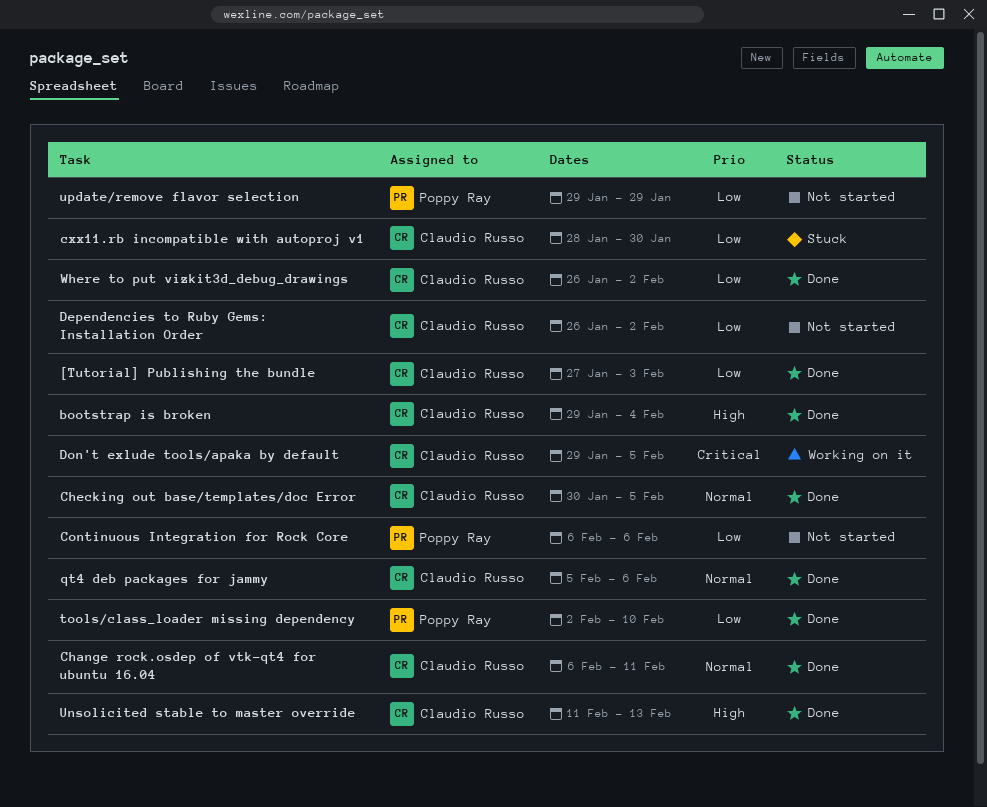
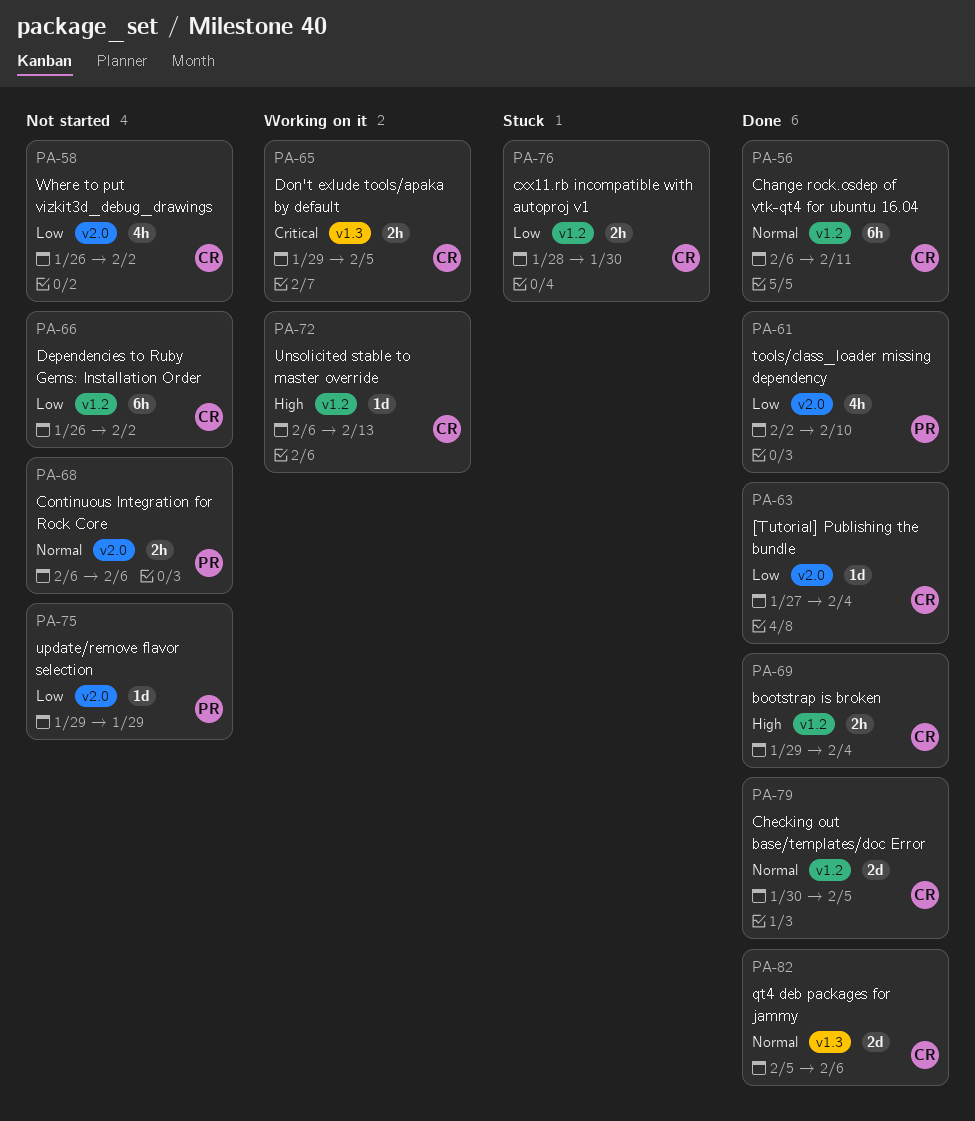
[Tutorial] Publishing the bundle, due: Feb 3 -> Feb 4
Continuous Integration for Rock Core, priority: Low -> Normal
Unsolicited stable to master override, status: Done -> Working on it
Unsolicited stable to master override, start: Feb 11 -> Feb 6
Where to put vizkit3d_debug_drawings, status: Done -> Not started

